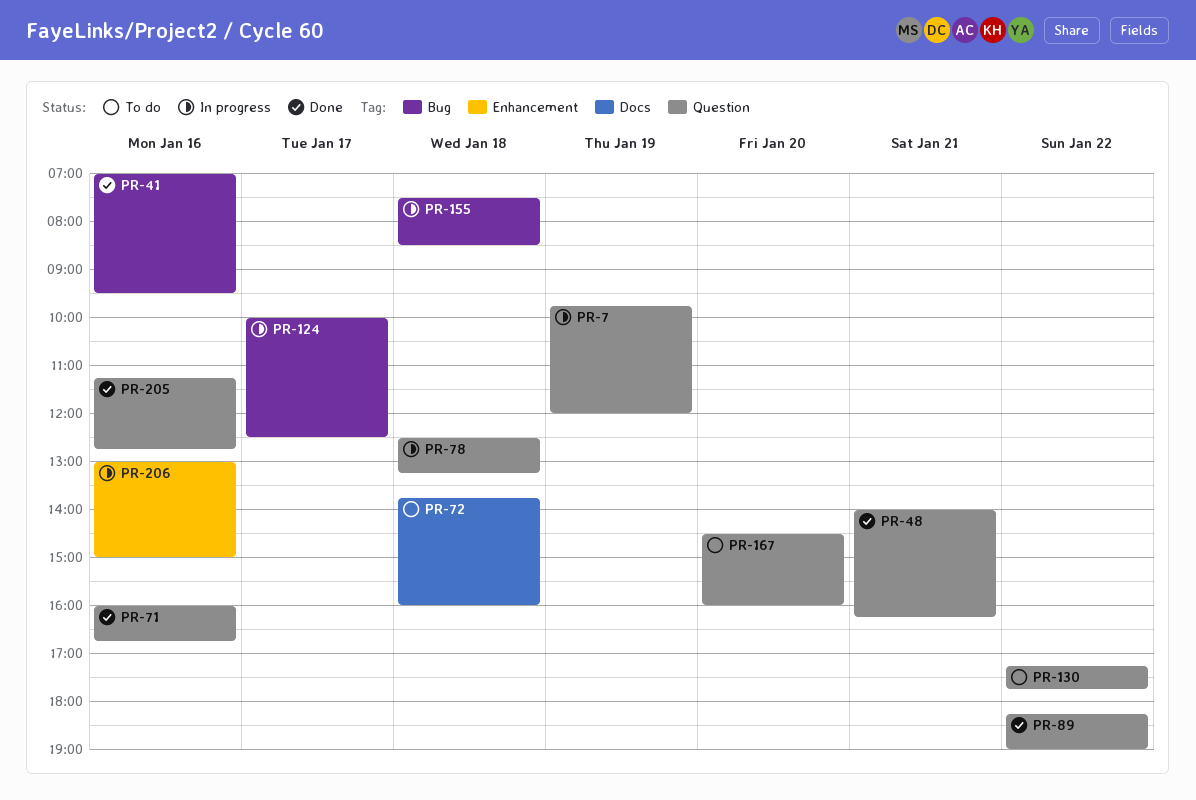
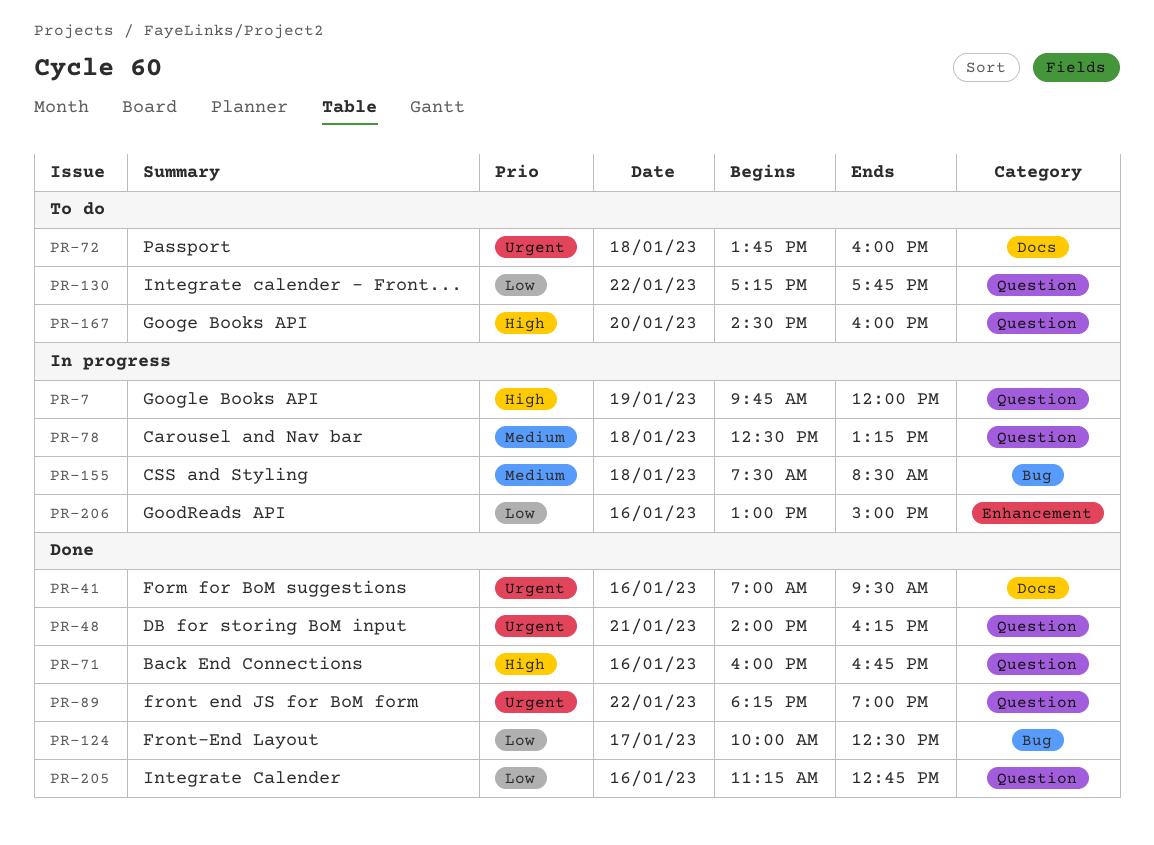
PR-41, label: Bug -> Docs
PR-124, status: In progress -> Done

